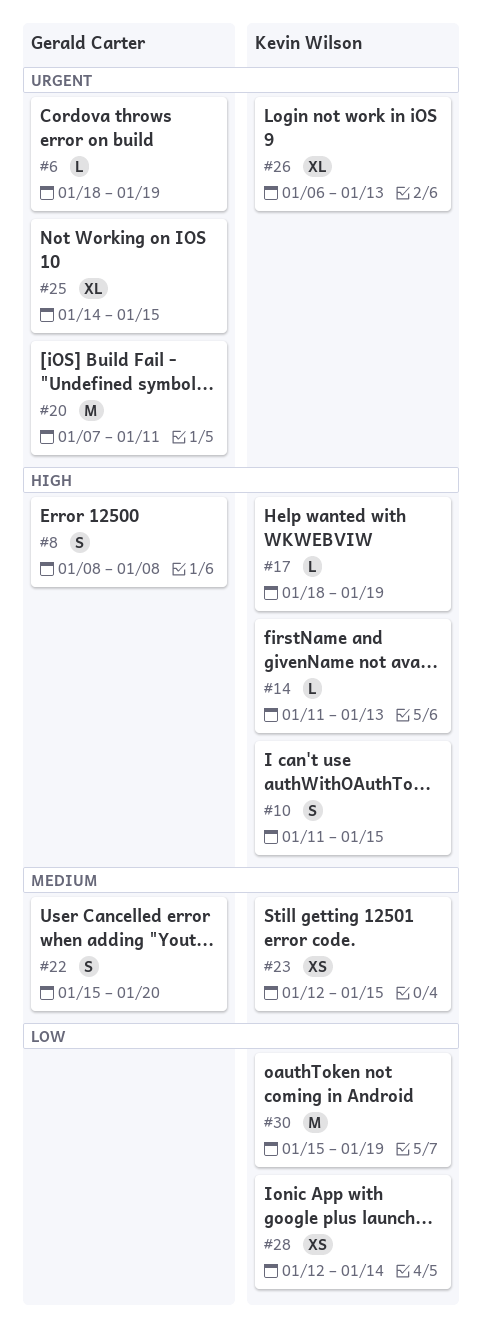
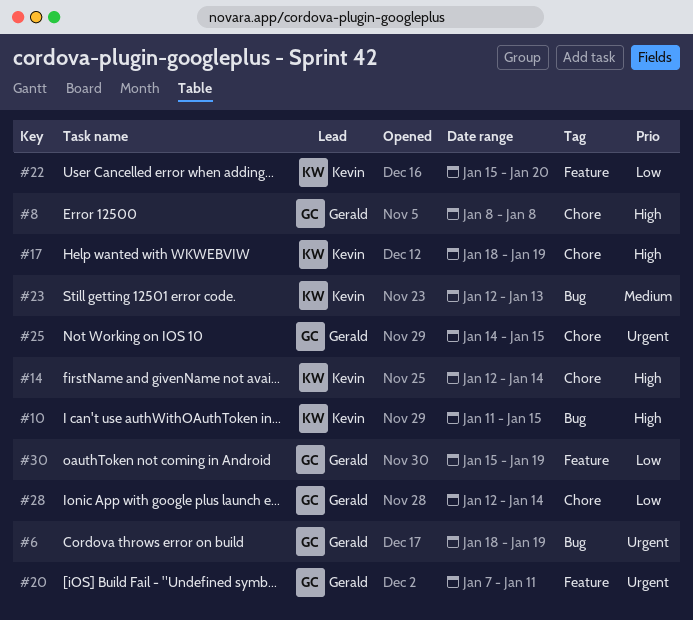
#14, start: Jan 11 -> Jan 12
#14, due: Jan 13 -> Jan 14
#22, owner: Gerald Carter -> Kevin Wilson
#22, priority: Medium -> Low
#23, due: Jan 15 -> Jan 13
#26: present -> none
#28, owner: Kevin Wilson -> Gerald Carter
#30, owner: Kevin Wilson -> Gerald Carter

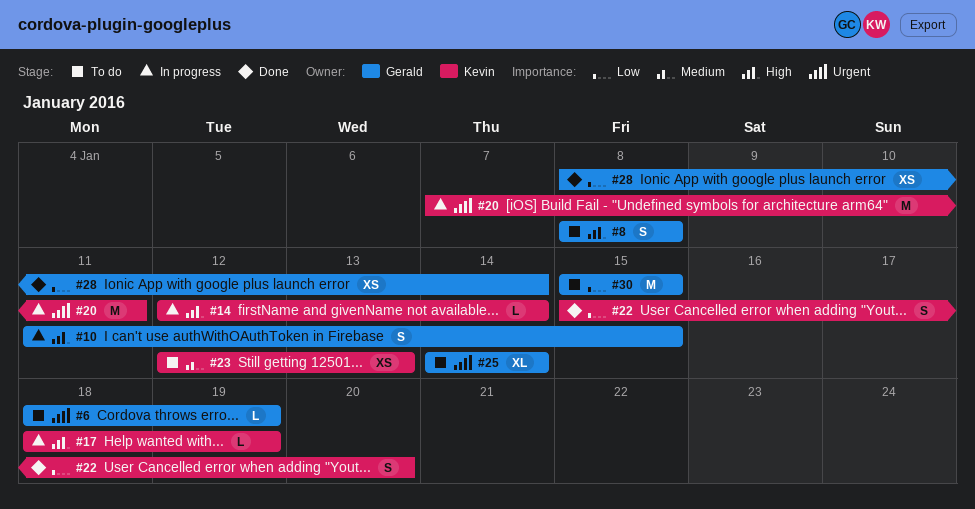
#10, owner: Kevin -> Gerald
#20, owner: Gerald -> Kevin
#25, due: Jan 15 -> Jan 14
#28, start: Jan 12 -> Jan 8
#30, due: Jan 19 -> Jan 15

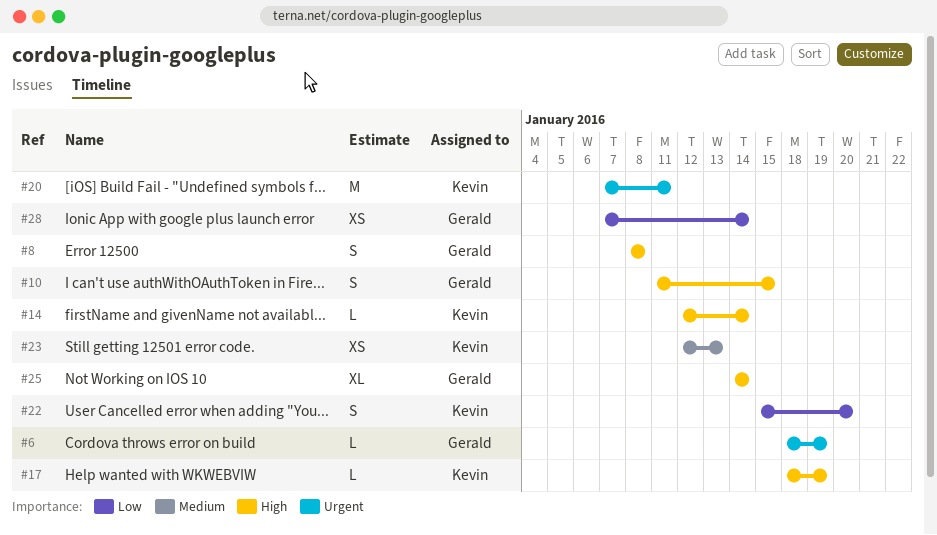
#25, priority: Urgent -> High
#28, start: Jan 8 -> Jan 7
#30: present -> none

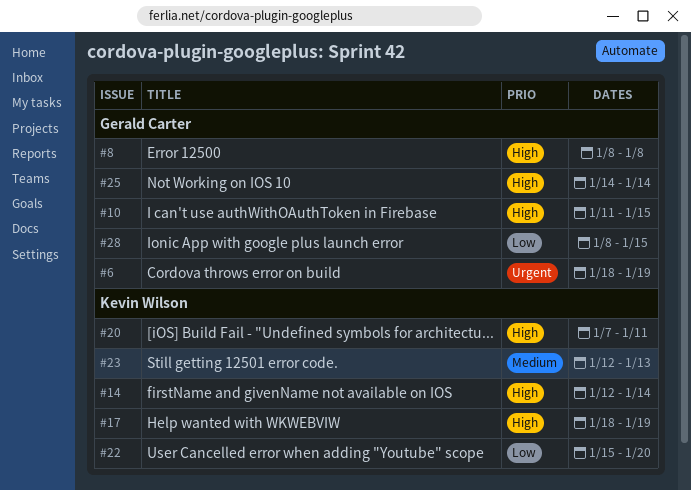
#20, priority: Urgent -> High
#28, start: Jan 7 -> Jan 8
#28, due: Jan 14 -> Jan 15

